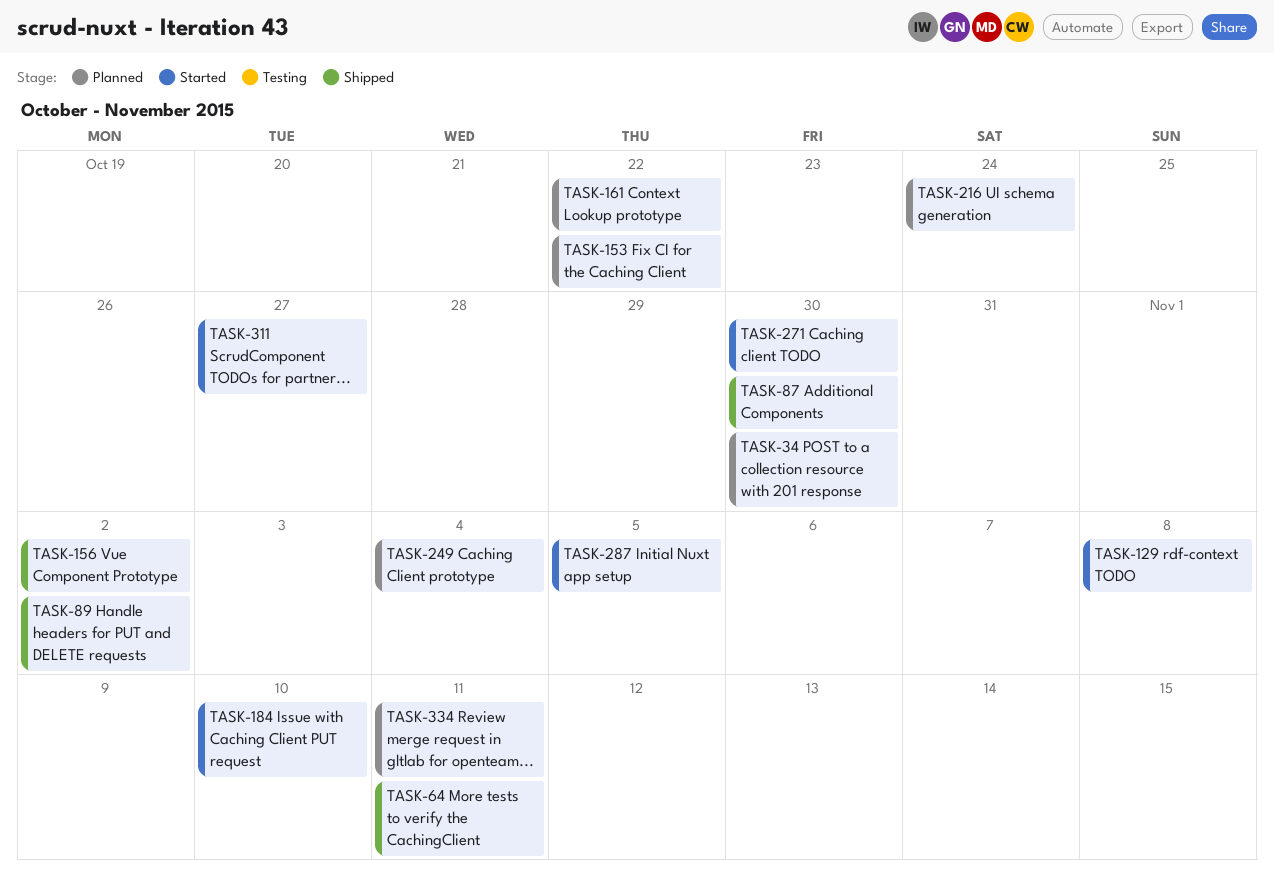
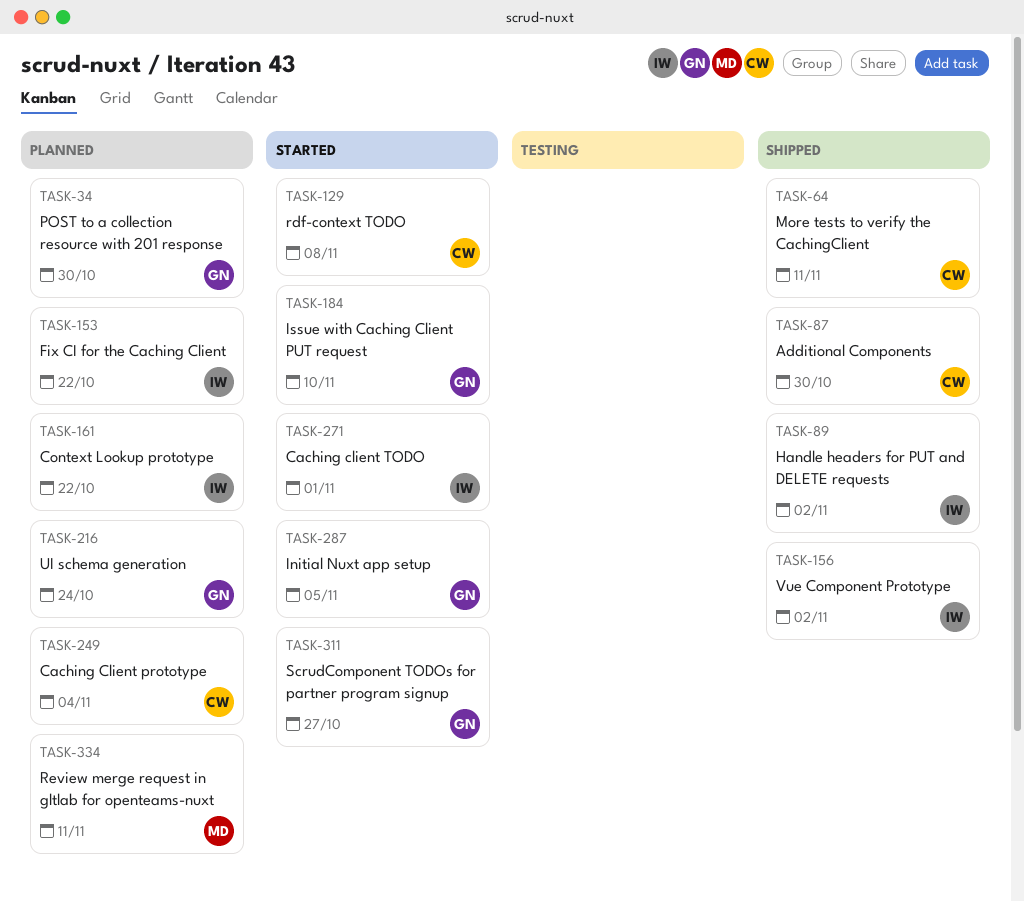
TASK-271, due: Oct 30 -> Nov 1

